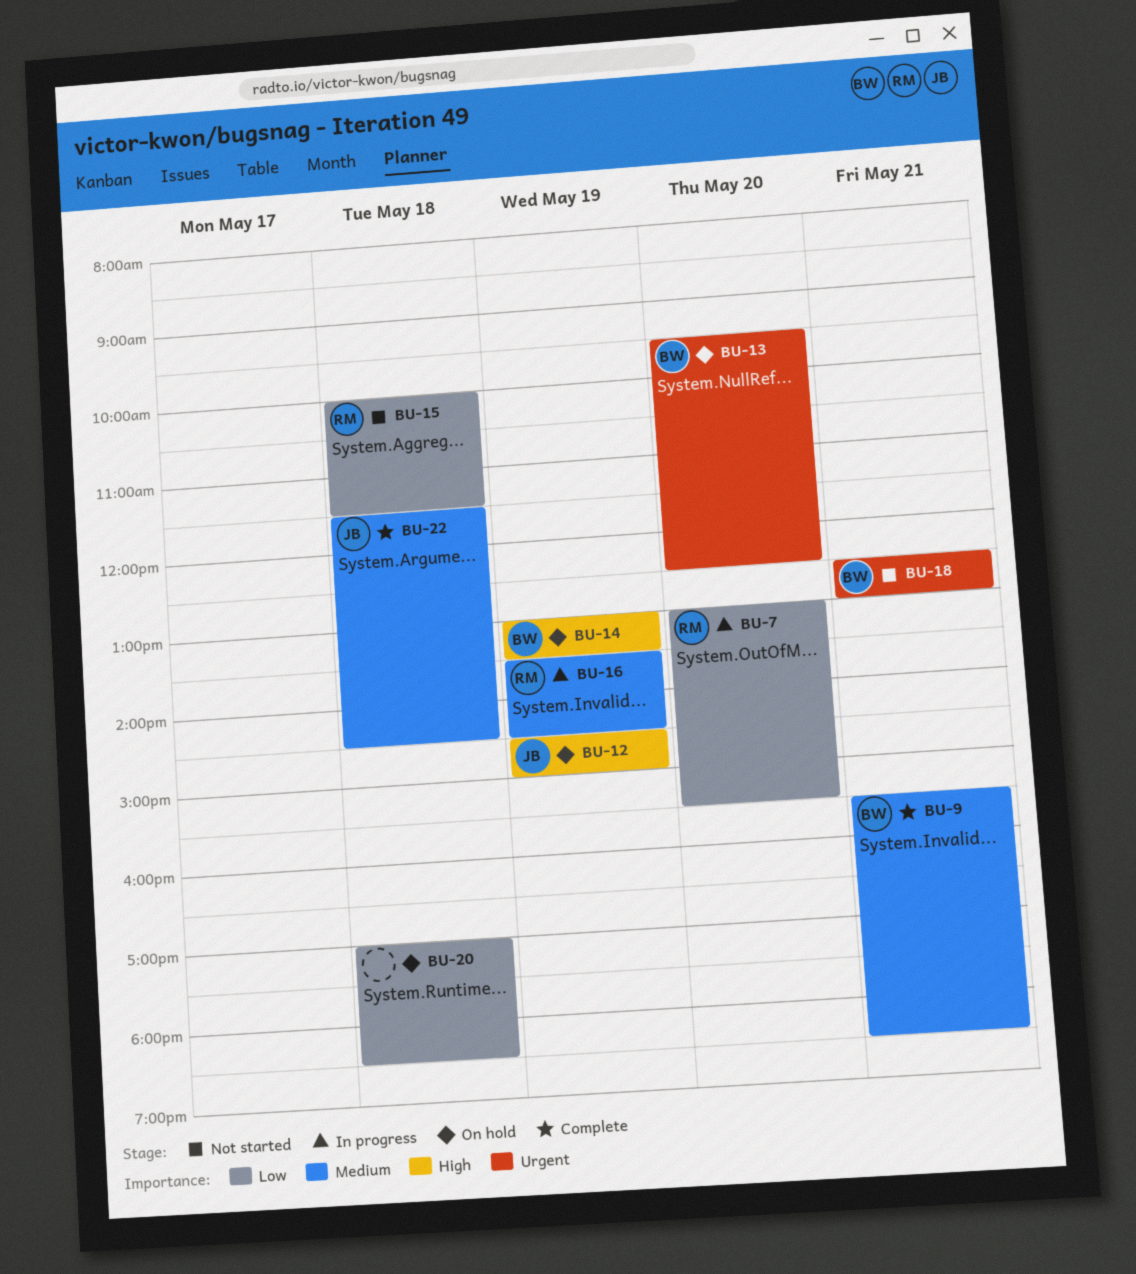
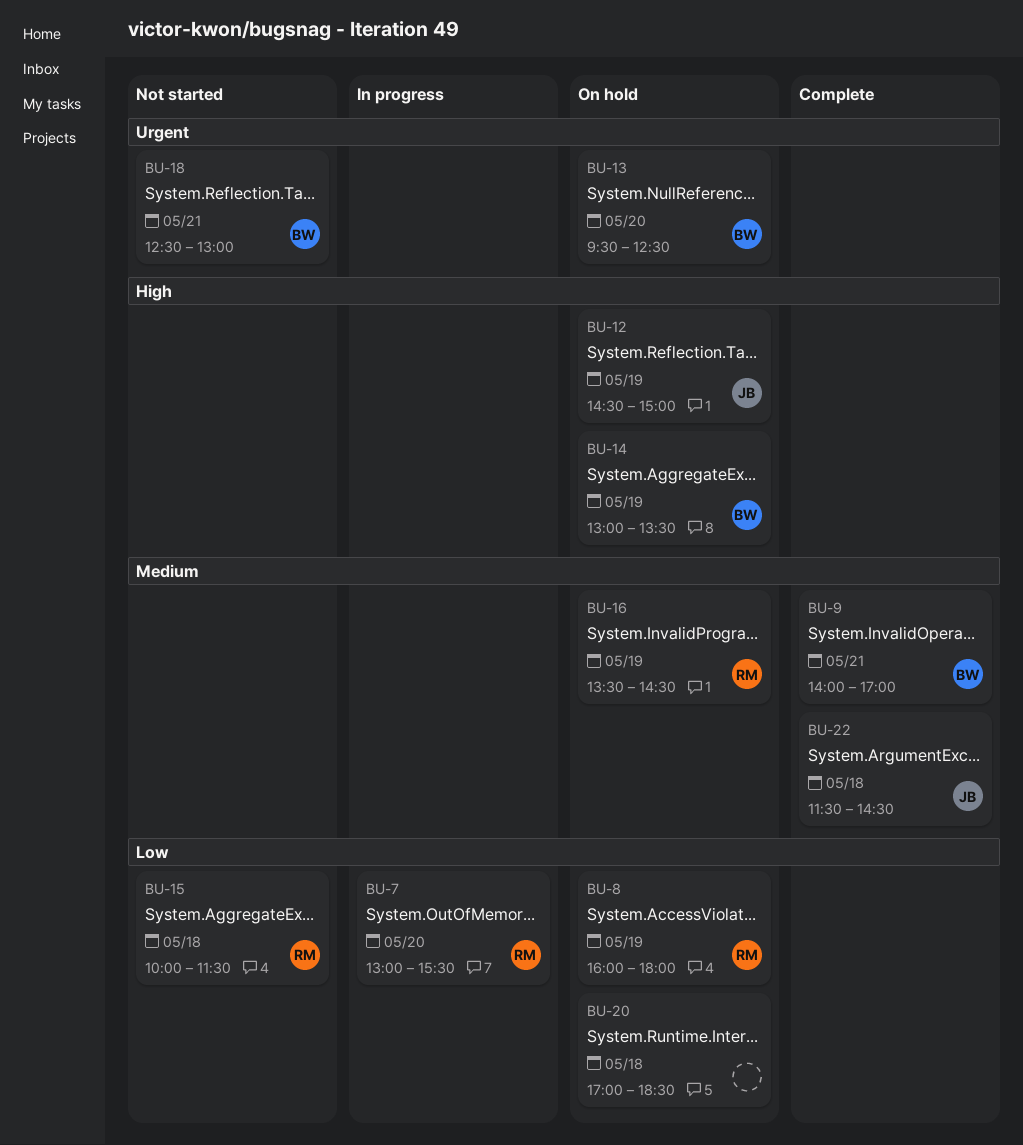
BU-8: none -> present
BU-9, begins: 15:30 -> 14:00
BU-9, ends: 18:30 -> 17:00
BU-16, status: In progress -> On hold

